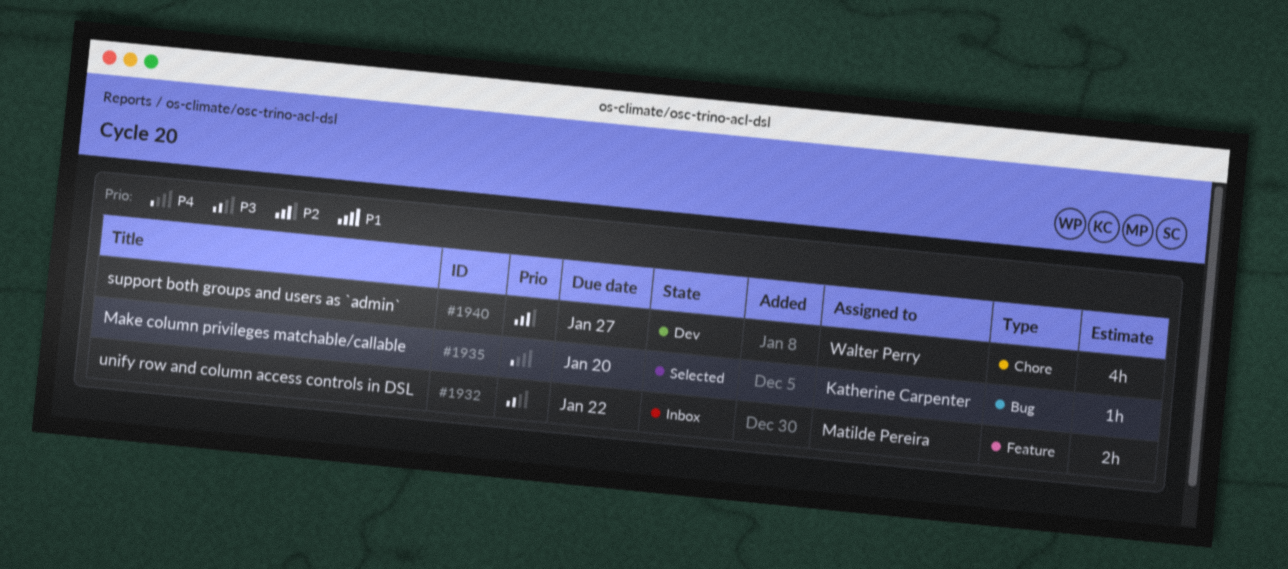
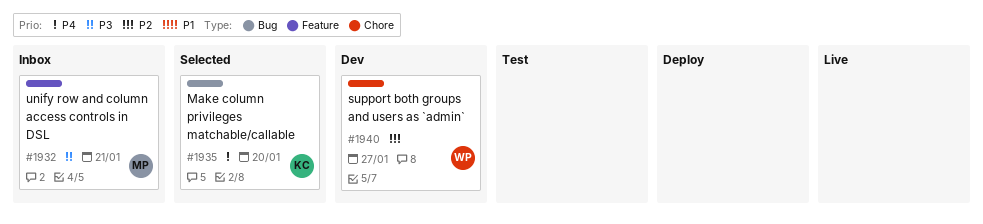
#1932, due: Jan 22 -> Jan 21

